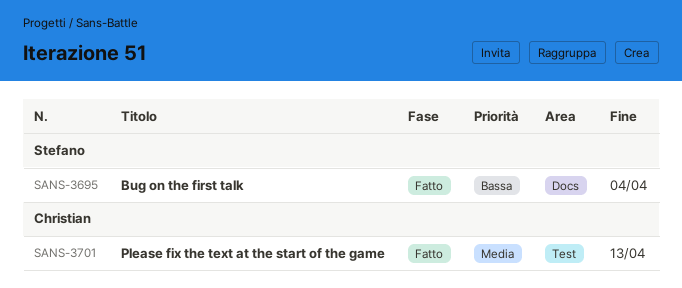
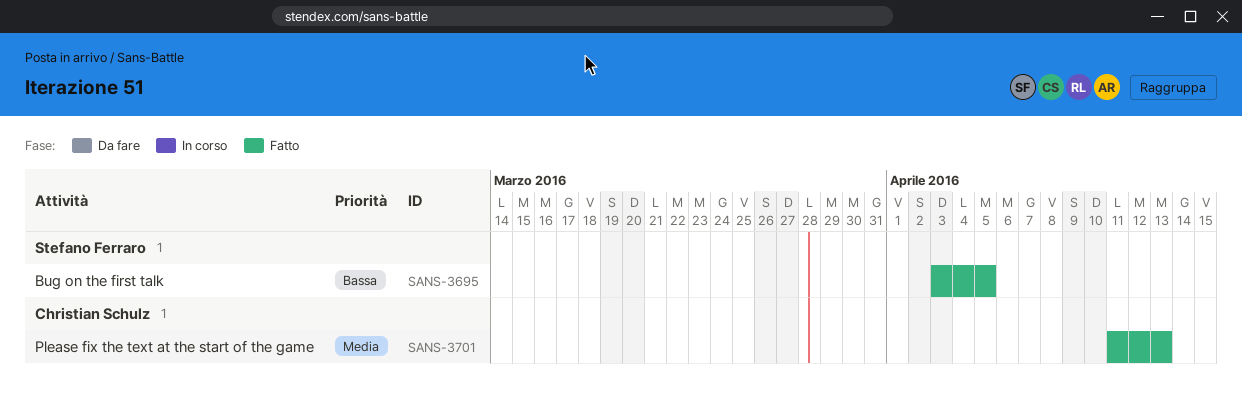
SANS-3695, due: Apr 4 -> Apr 5

